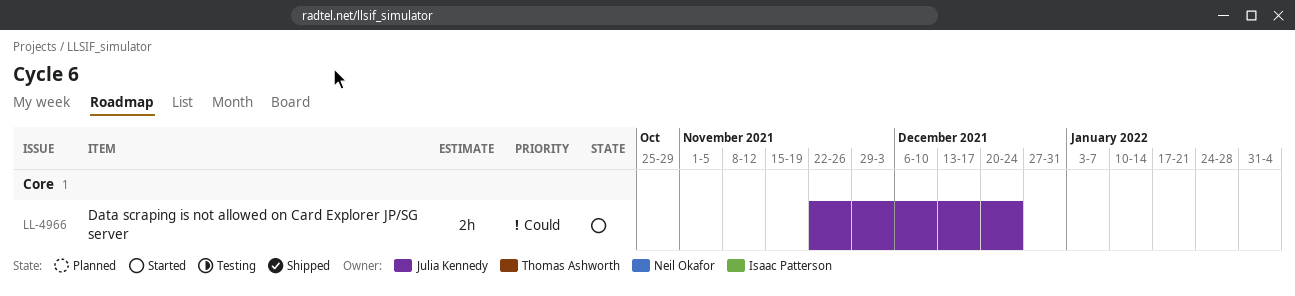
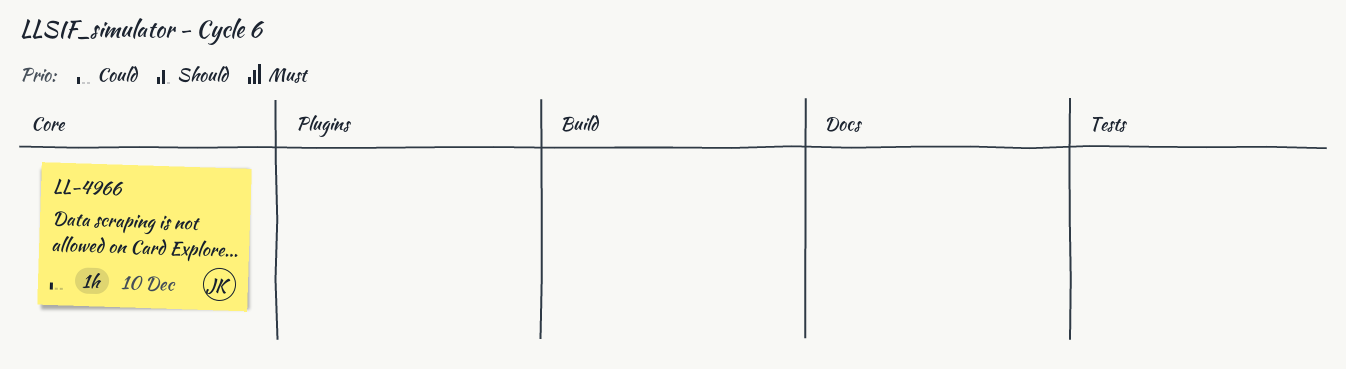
LL-4966, estimate: 2h -> 1h
LL-4966, due: Dec 24 -> Dec 10

